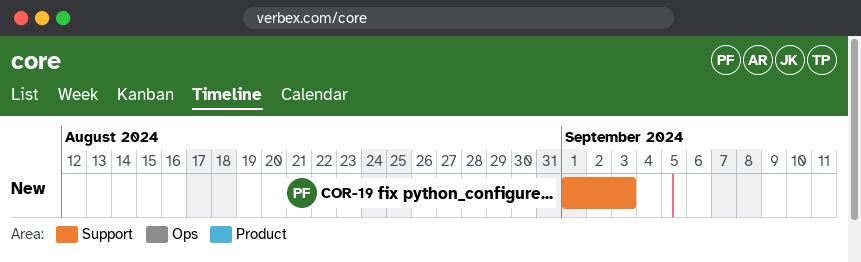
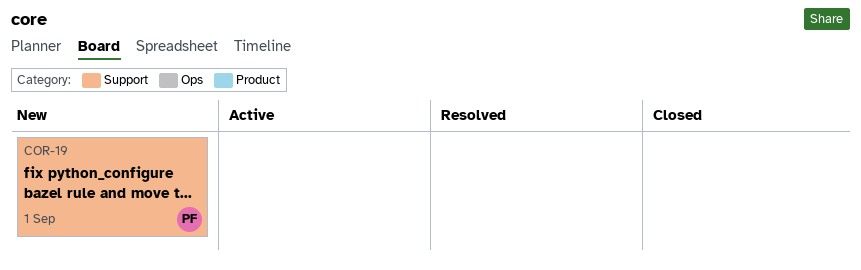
COR-19, due: Sep 3 -> Sep 1

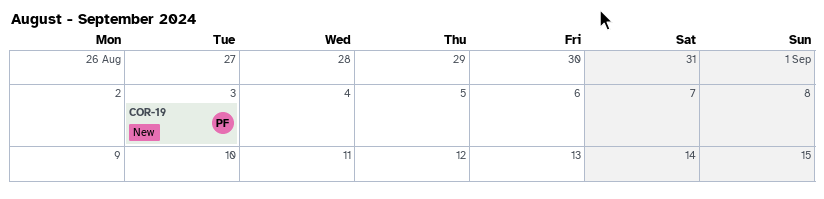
COR-19, due: Sep 1 -> Sep 3

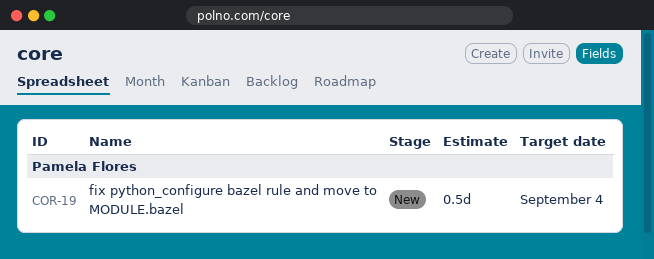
COR-19, due: Sep 3 -> Sep 4

